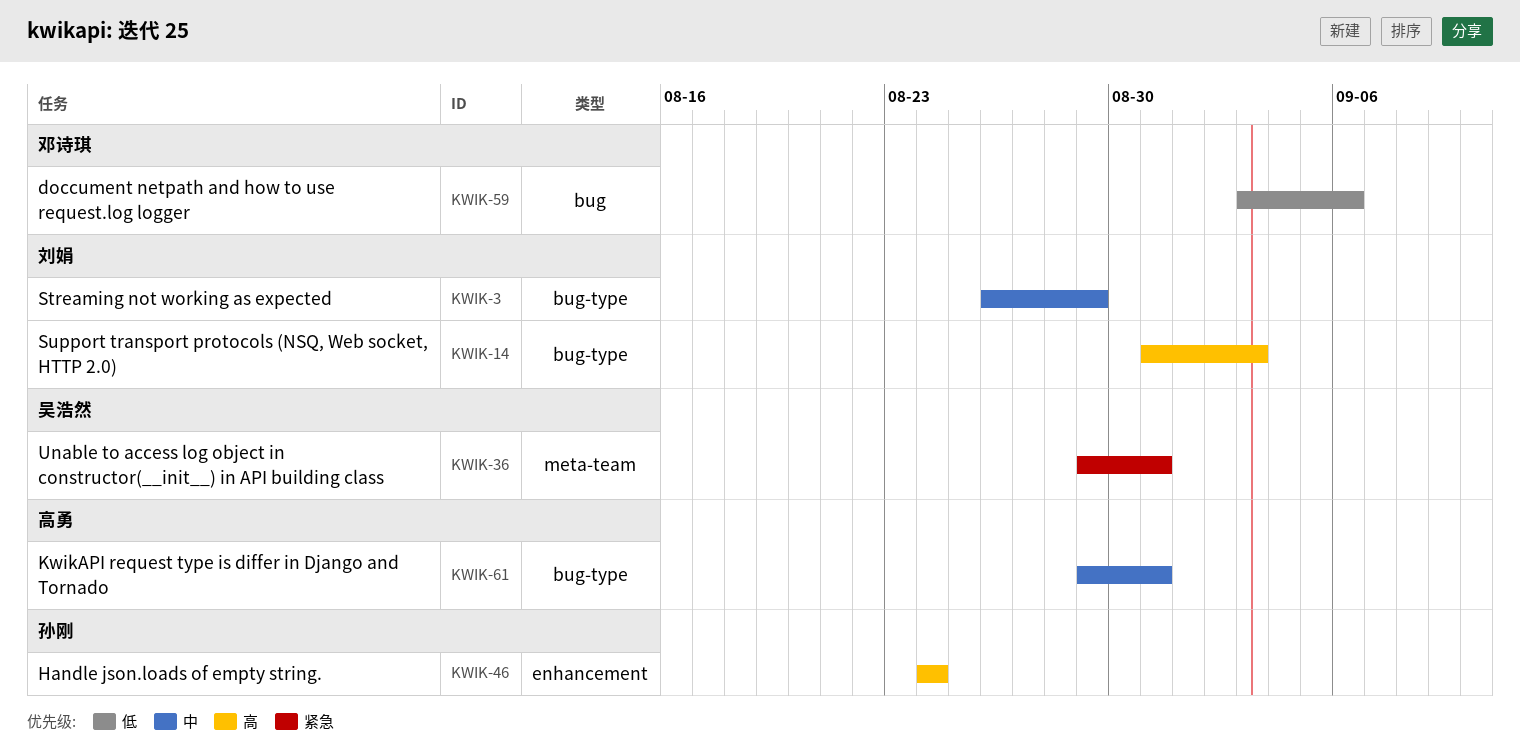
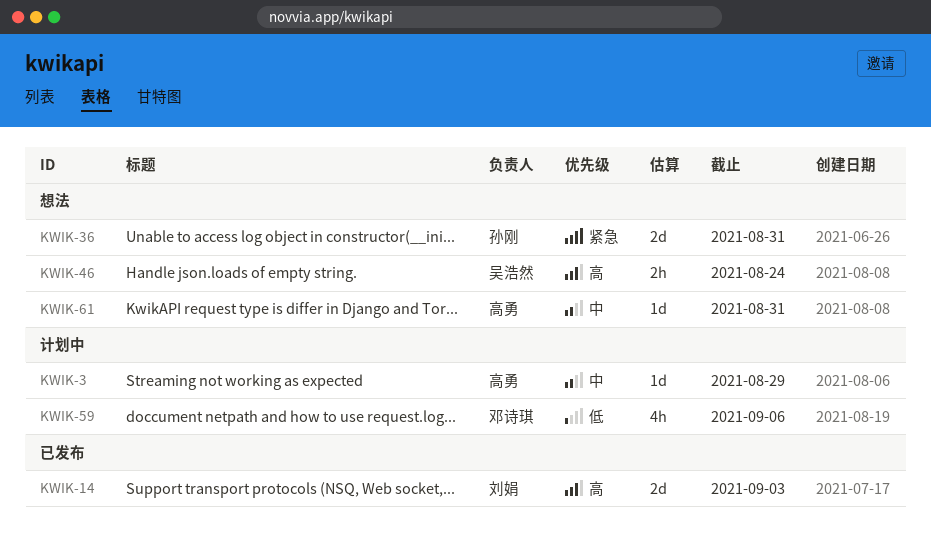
KWIK-3, owner: 刘娟 -> 高勇
KWIK-36, owner: 吴浩然 -> 孙刚
KWIK-46, owner: 孙刚 -> 吴浩然

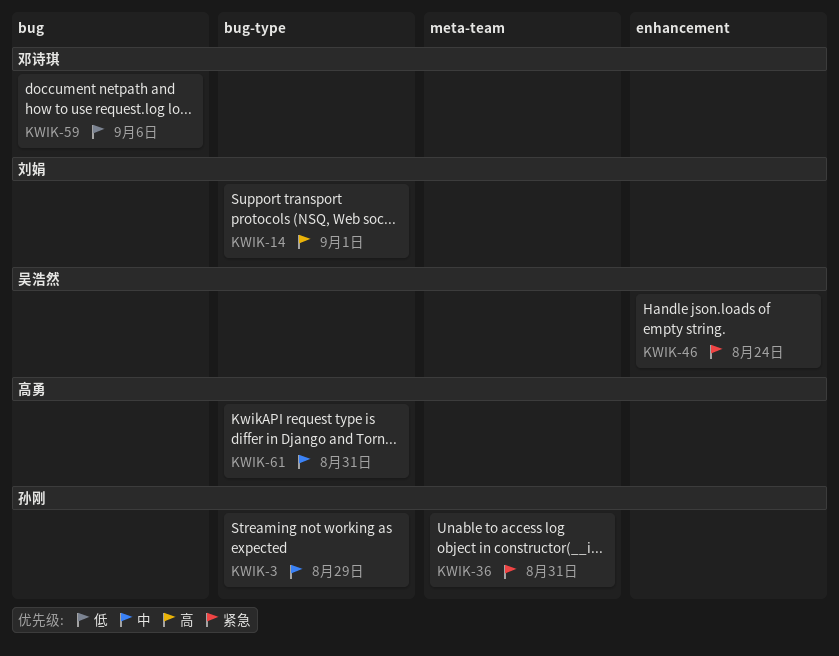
KWIK-3, owner: 高勇 -> 孙刚
KWIK-14, due: Sep 3 -> Sep 1
KWIK-46, priority: 高 -> 紧急

